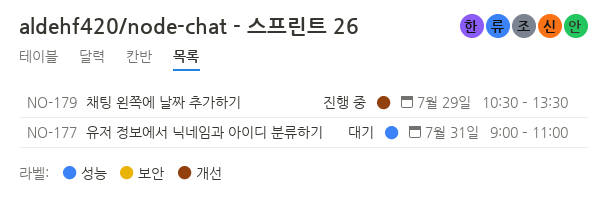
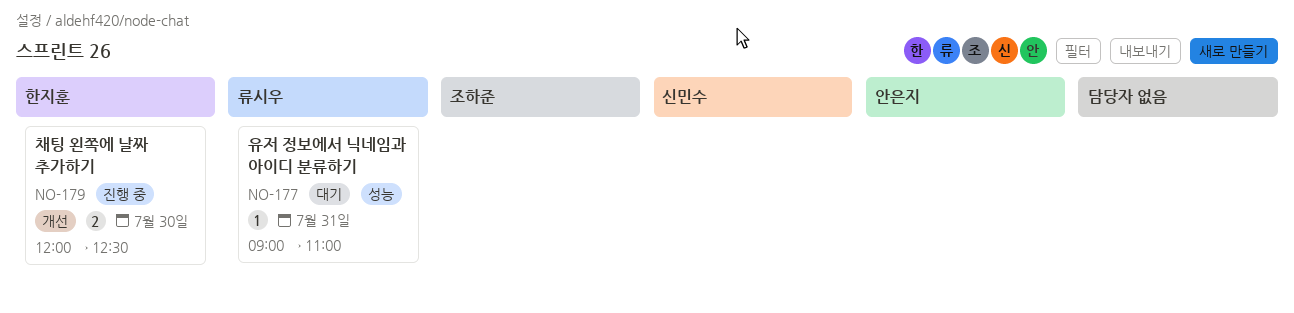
NO-179, day: Jul 29 -> Jul 30
NO-179, begins: 10:30 -> 12:00
NO-179, ends: 13:30 -> 12:30

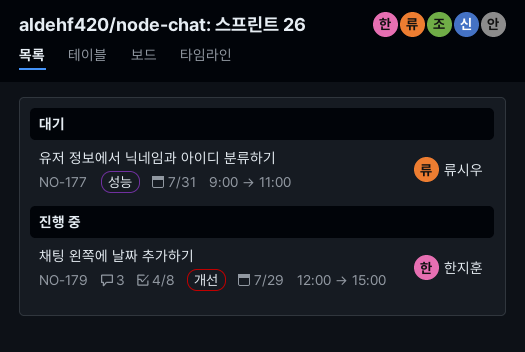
NO-179, day: Jul 30 -> Jul 29
NO-179, ends: 12:30 -> 15:00

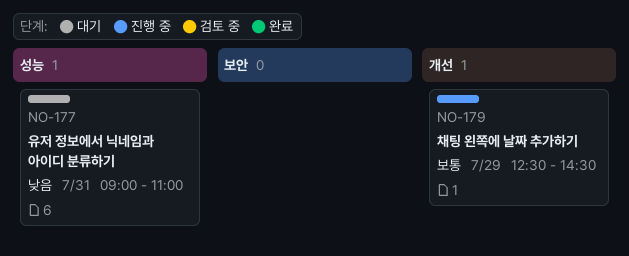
NO-179, begins: 12:00 -> 12:30
NO-179, ends: 15:00 -> 14:30

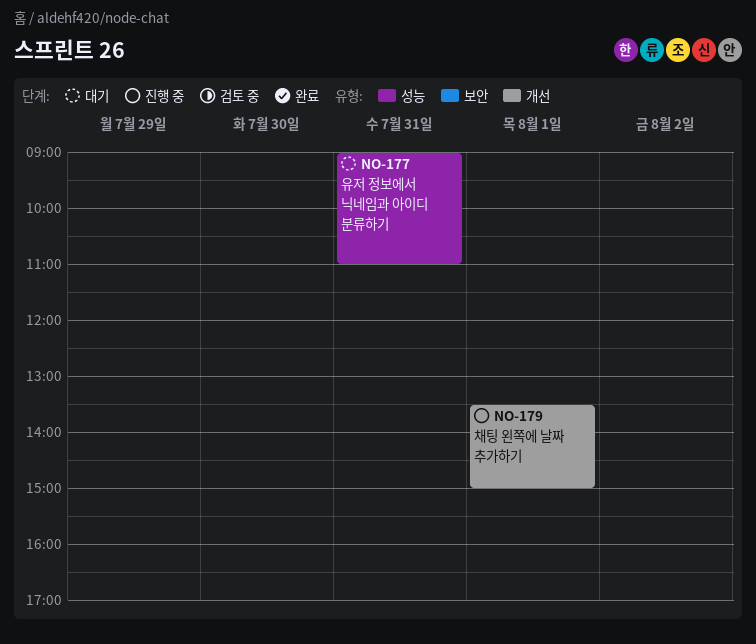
NO-179, day: Jul 29 -> Aug 1
NO-179, begins: 12:30 -> 13:30
NO-179, ends: 14:30 -> 15:00

